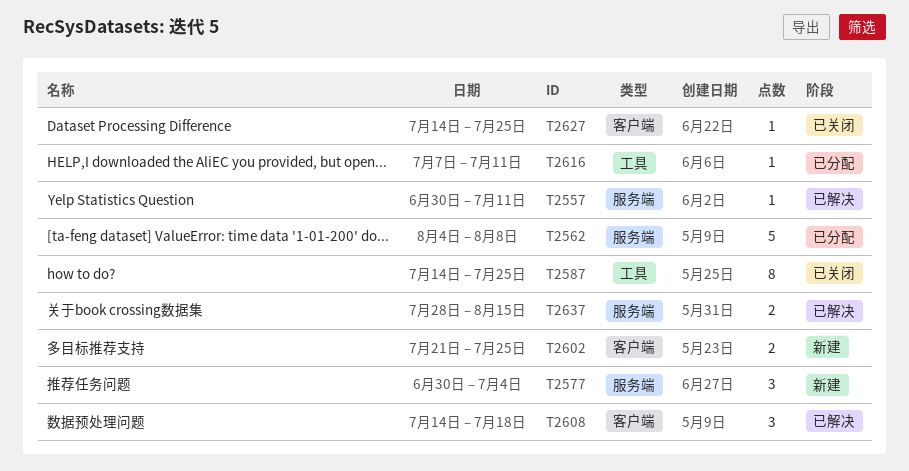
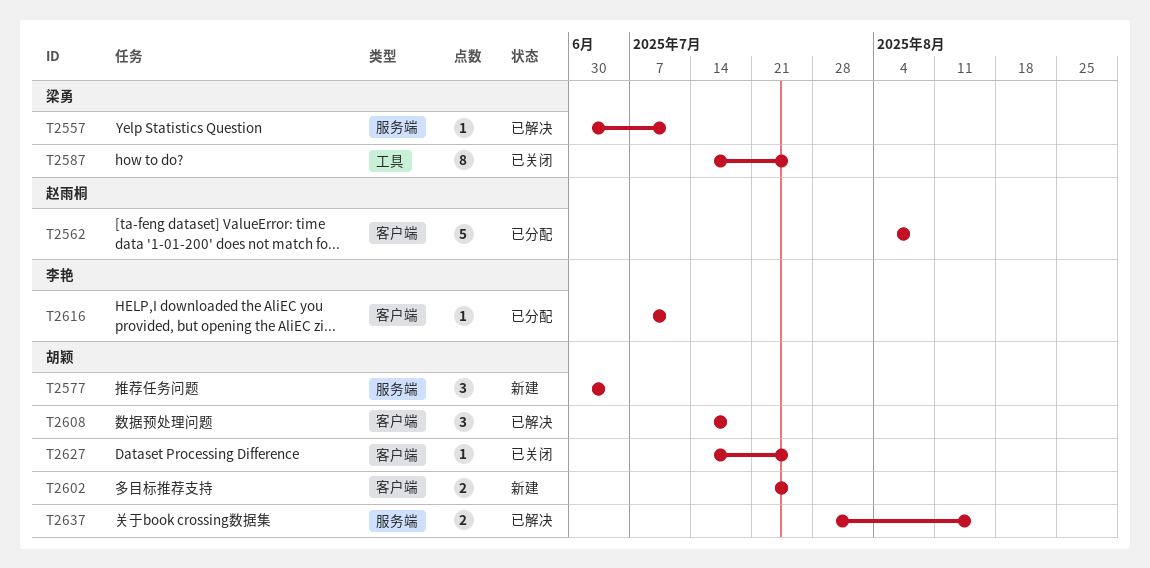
T2562, label: 服务端 -> 客户端
T2616, label: 工具 -> 客户端

